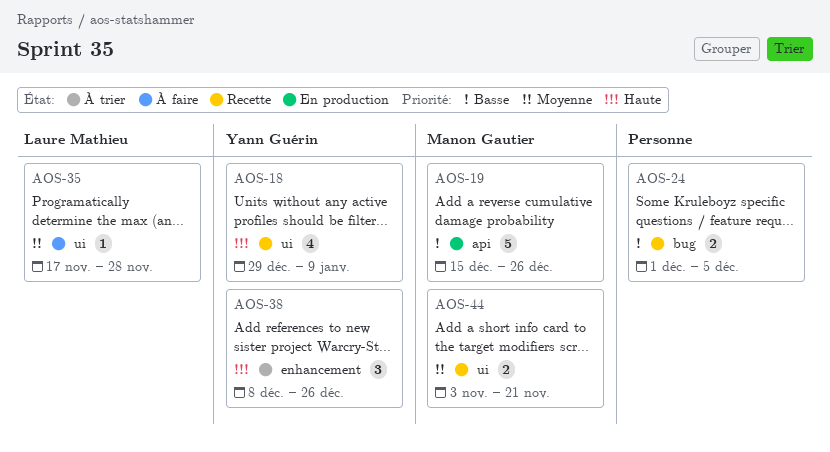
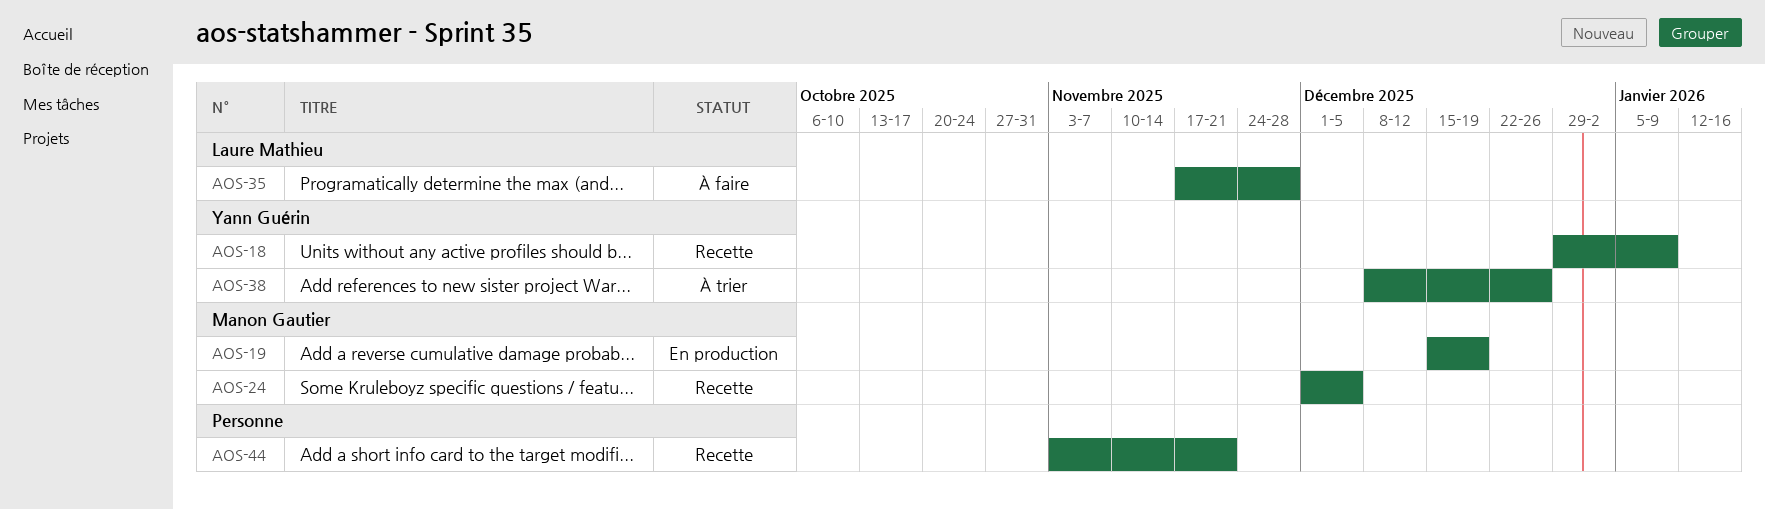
AOS-19, due: Dec 26 -> Dec 19
AOS-24, owner: none -> Manon Gautier
AOS-44, owner: Manon Gautier -> none

